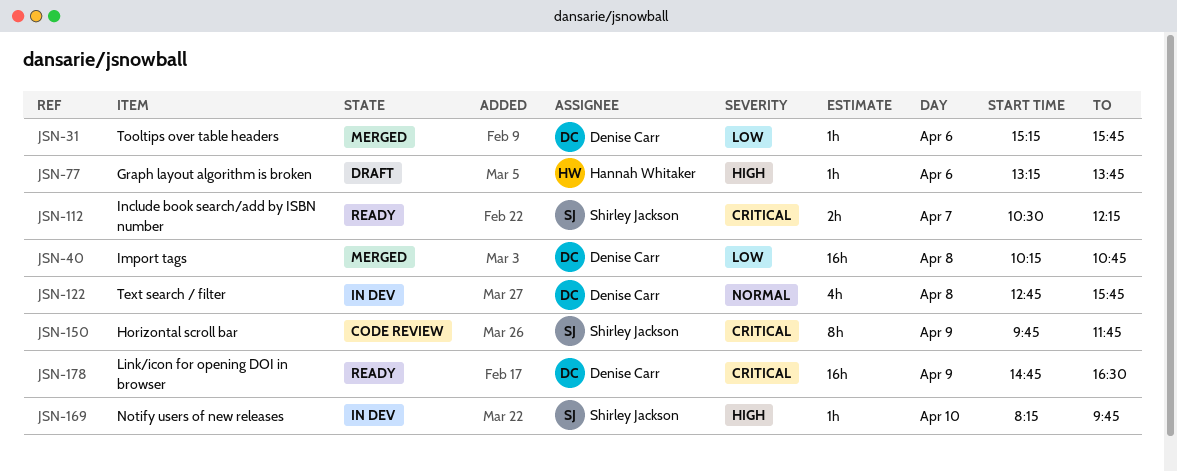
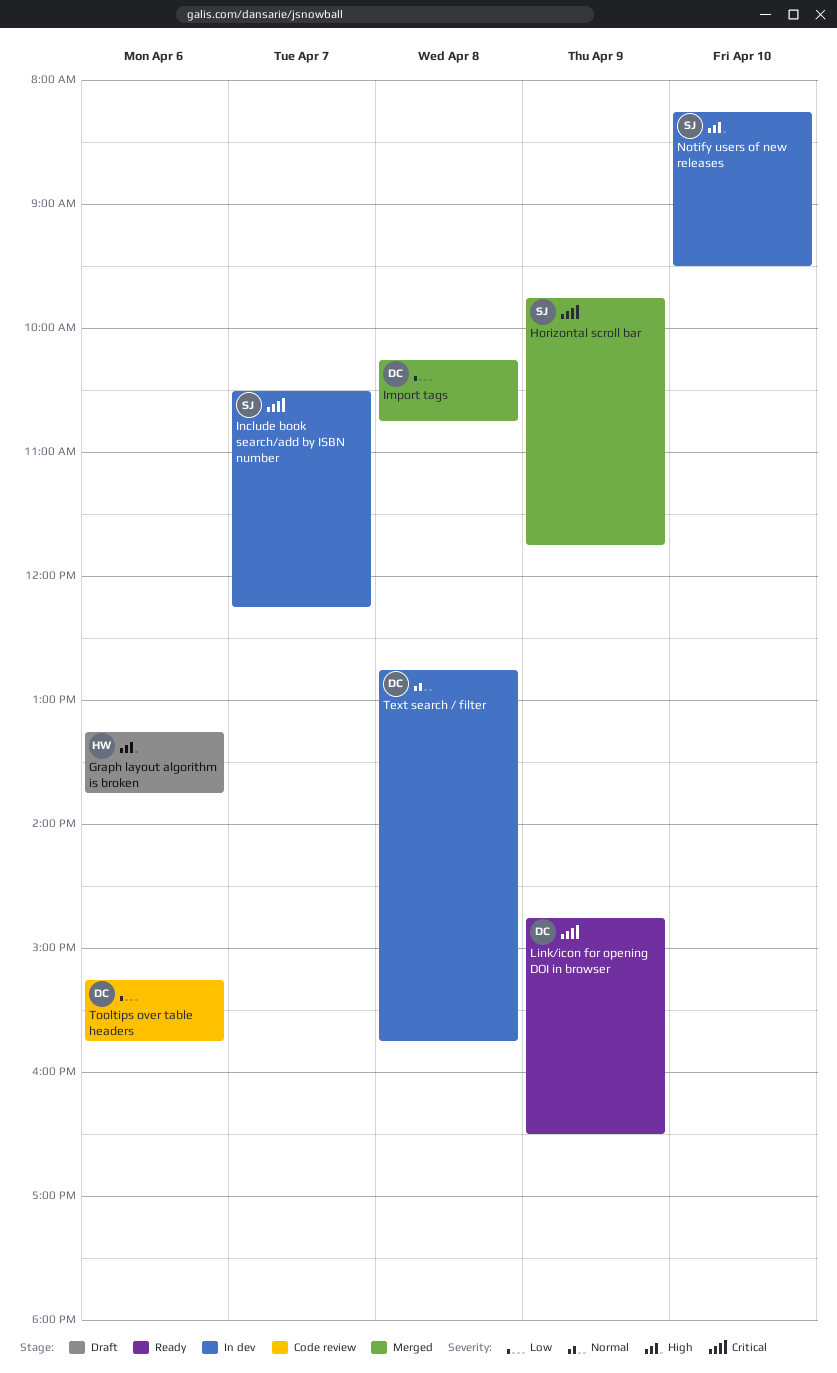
Horizontal scroll bar, status: Code review -> Merged
Include book search/add by ISBN number, status: Ready -> In dev
Notify users of new releases, ends: 09:45 -> 09:30
Tooltips over table headers, status: Merged -> Code review

